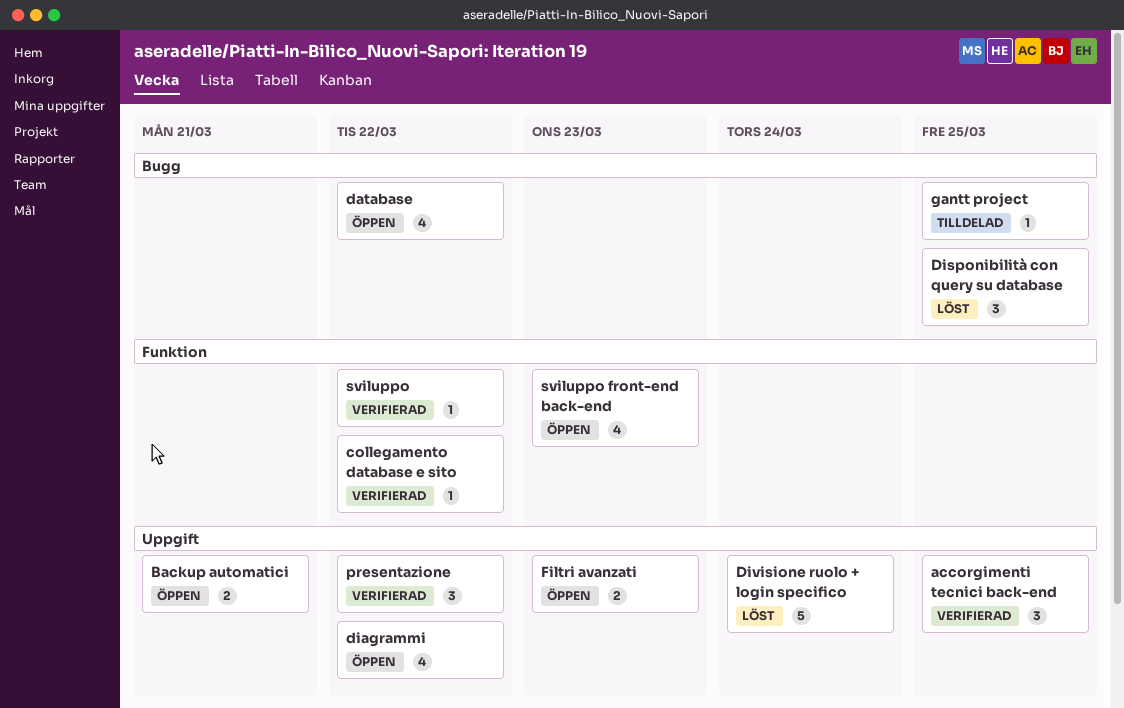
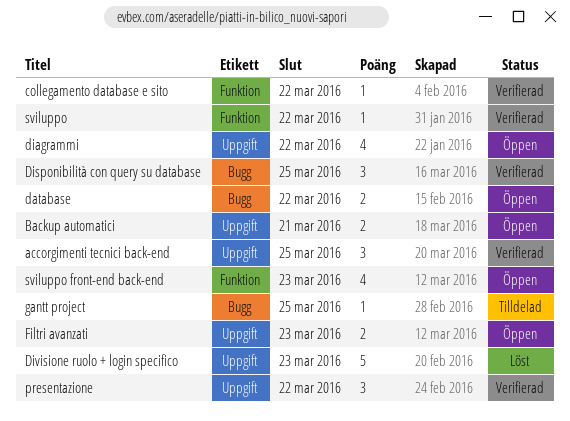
database, estimate: 4 -> 2
Disponibilità con query su database, status: Löst -> Verifierad
Divisione ruolo + login specifico, due: Mar 24 -> Mar 23

